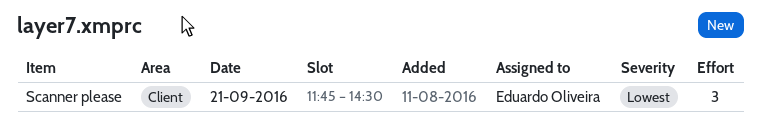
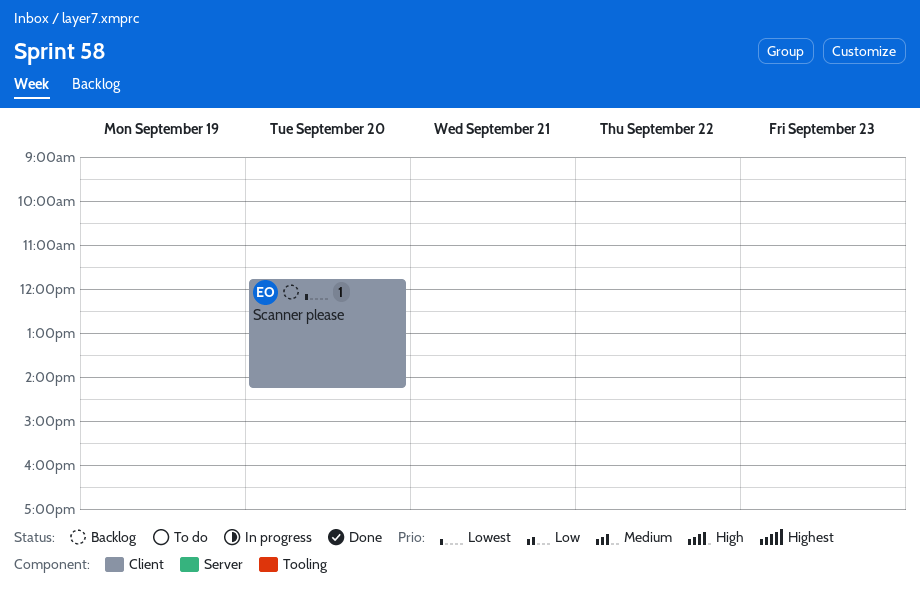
Scanner please, estimate: 3 -> 1
Scanner please, day: Sep 21 -> Sep 20
Scanner please, ends: 14:30 -> 14:15

